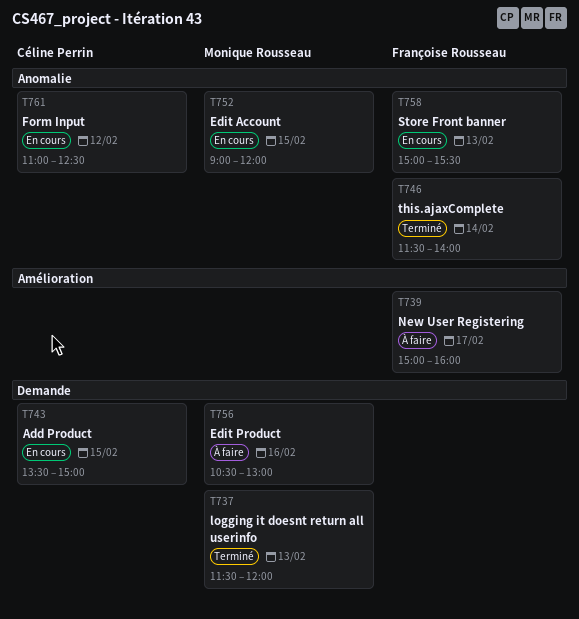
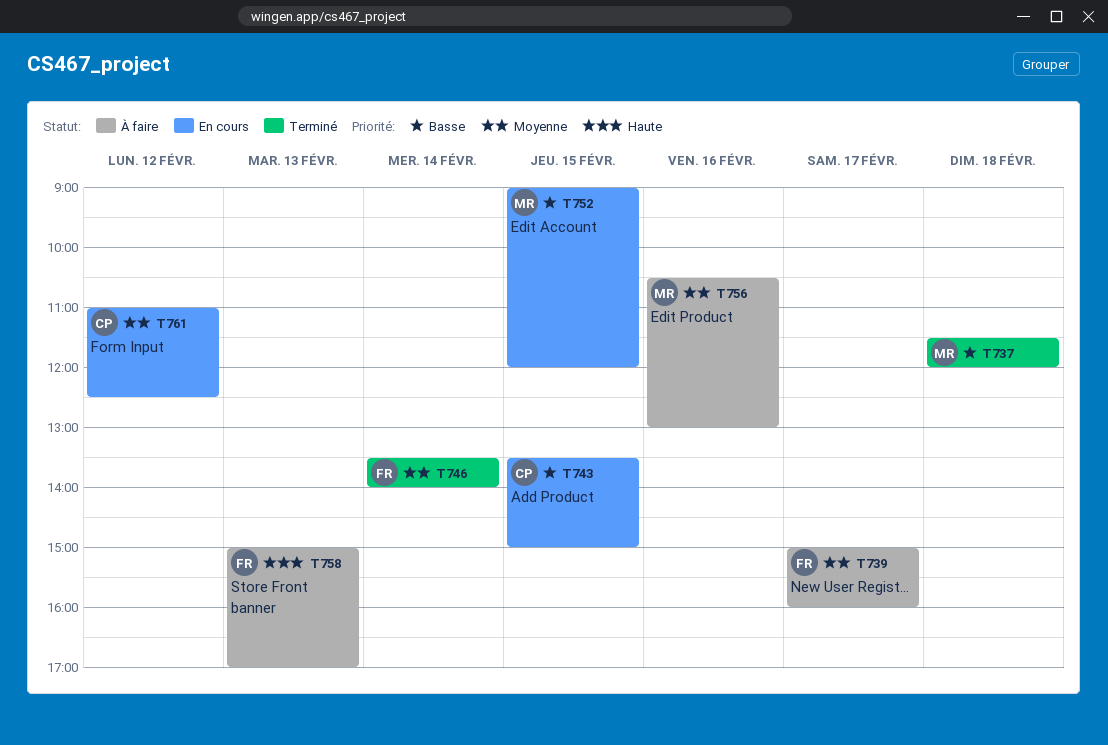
T737, day: Feb 13 -> Feb 18
T746, begins: 11:30 -> 13:30
T758, status: En cours -> À faire
T758, ends: 15:30 -> 17:00

